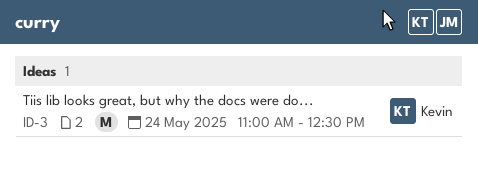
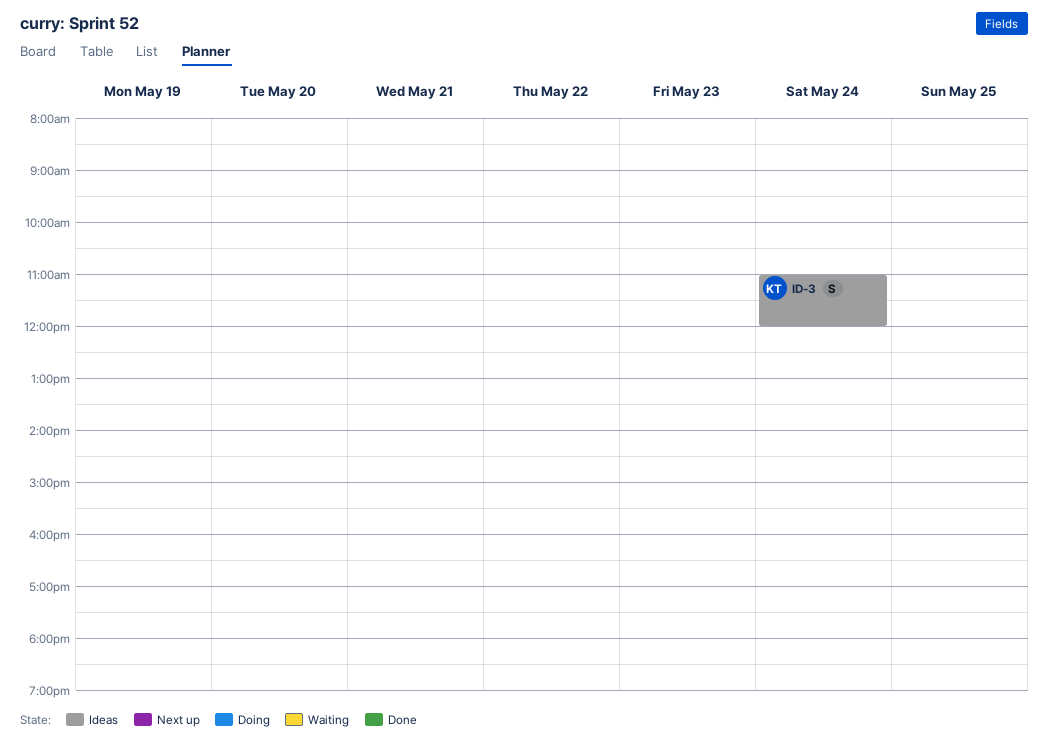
ID-3, estimate: M -> S
ID-3, ends: 12:30 -> 12:00

